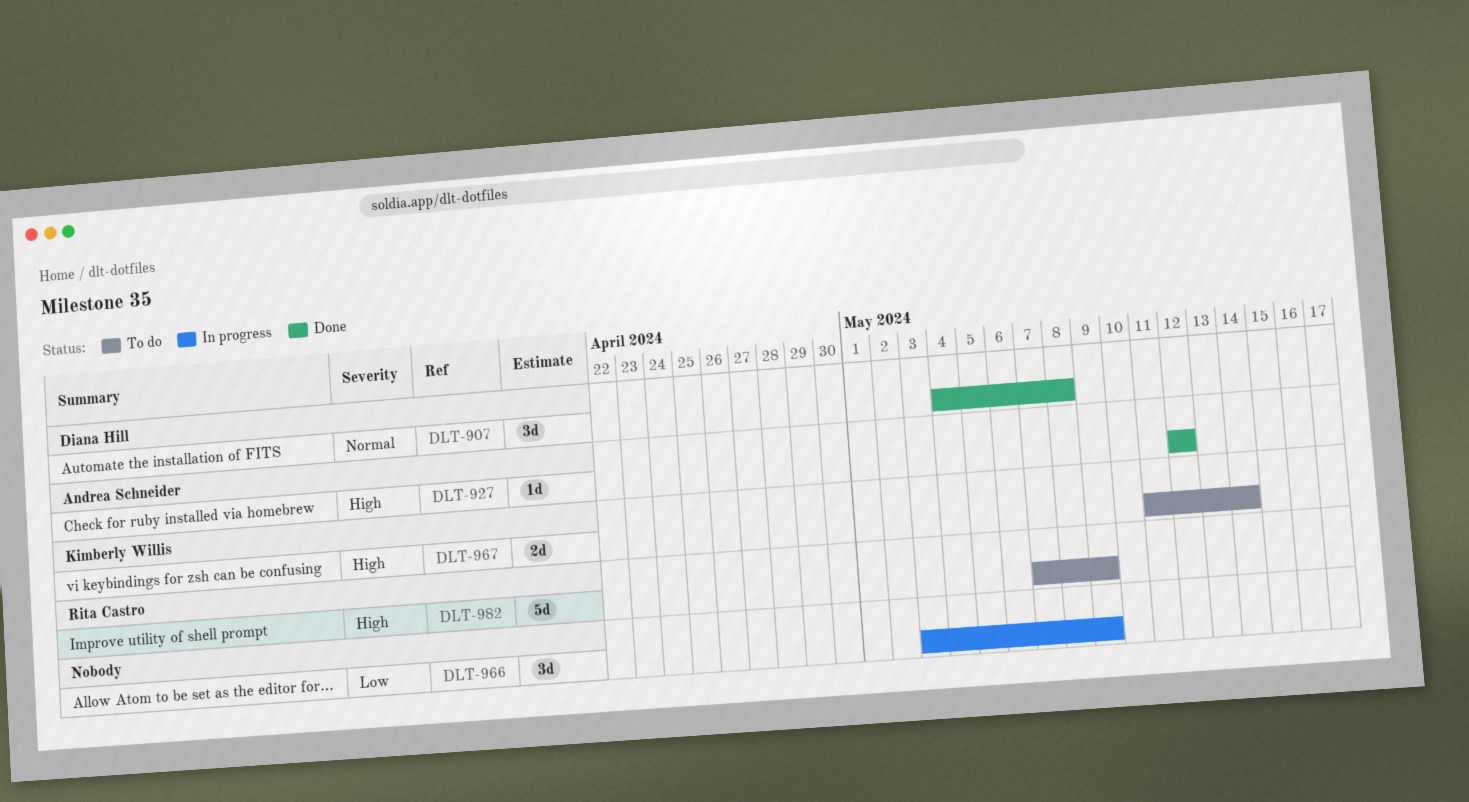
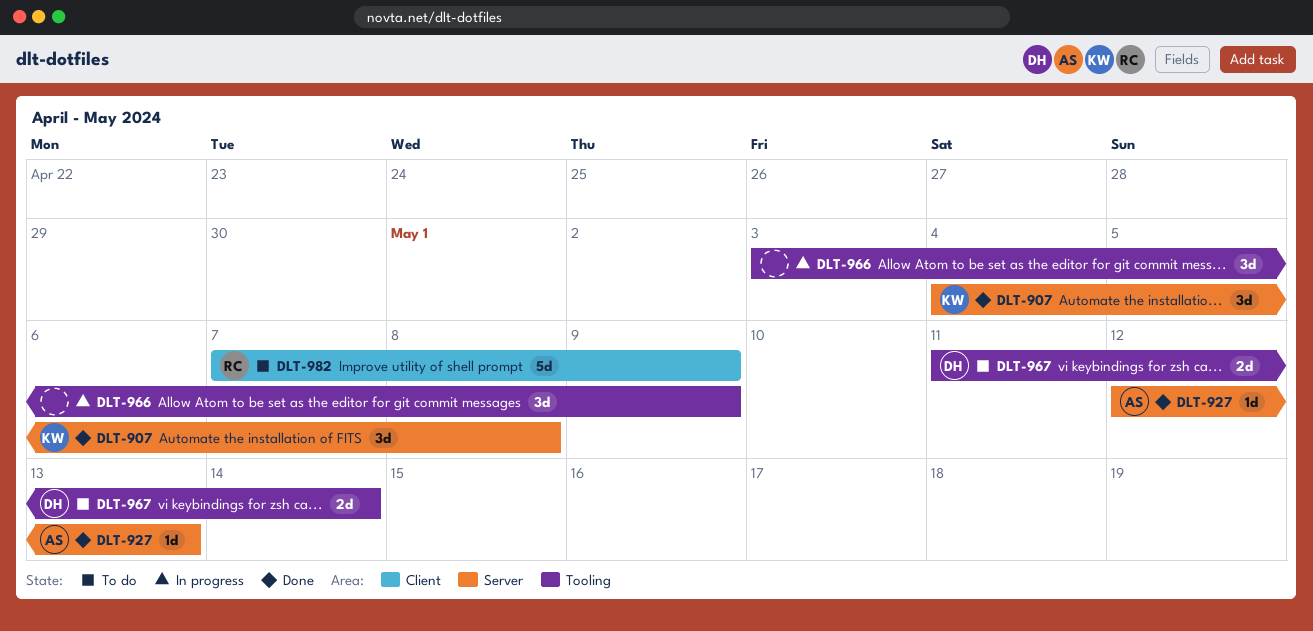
DLT-907, owner: Diana Hill -> Kimberly Willis
DLT-927, due: May 12 -> May 13
DLT-967, owner: Kimberly Willis -> Diana Hill

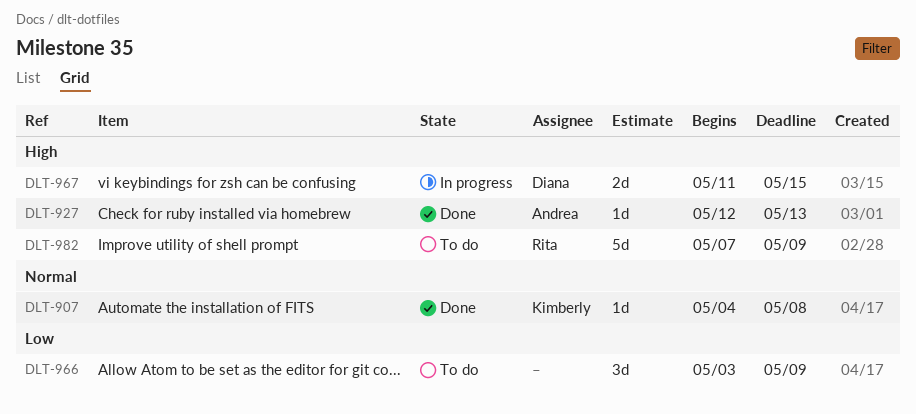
DLT-907, estimate: 3d -> 1d
DLT-966, status: In progress -> To do
DLT-967, status: To do -> In progress
DLT-967, due: May 14 -> May 15

